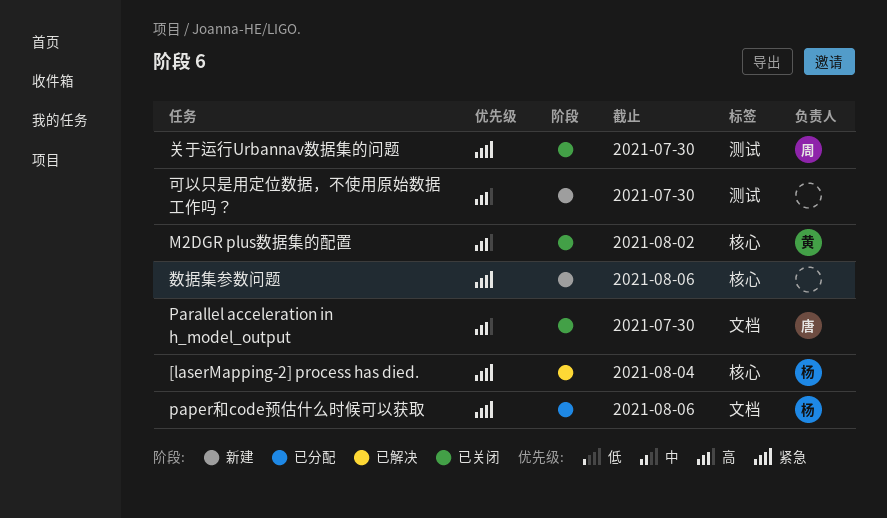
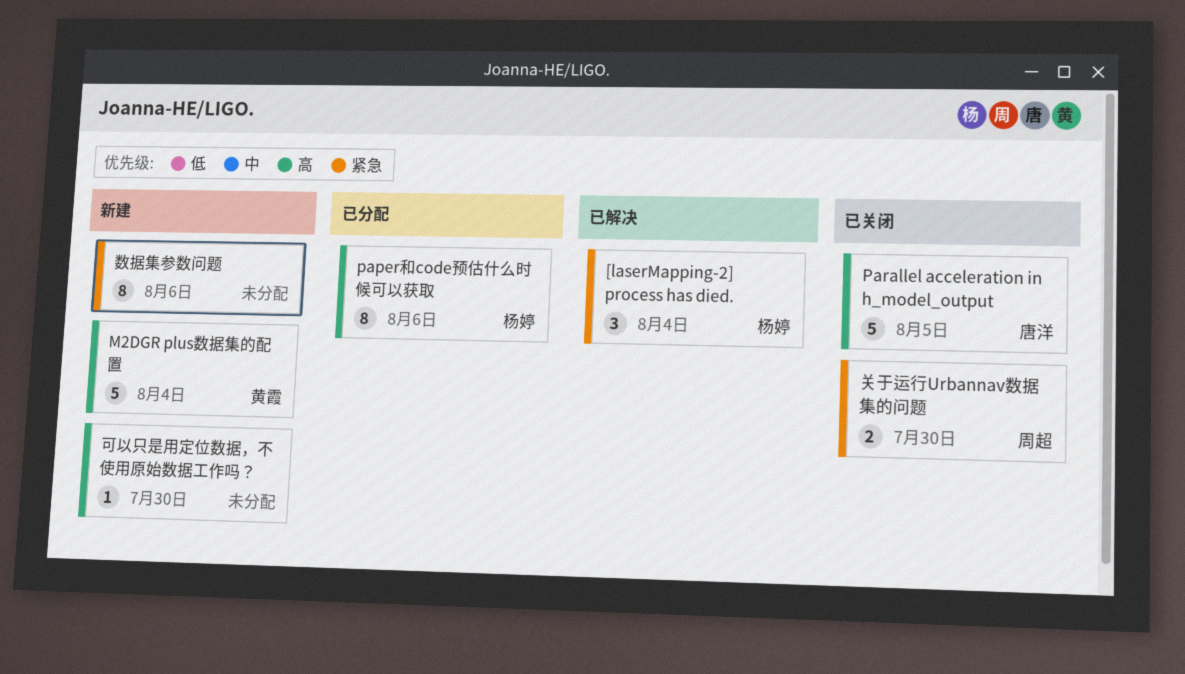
M2DGR plus数据集的配置, status: 已关闭 -> 新建
M2DGR plus数据集的配置, due: Aug 2 -> Aug 4
paper和code预估什么时候可以获取, priority: 紧急 -> 高
Parallel acceleration in h_model_output, due: Jul 30 -> Aug 5

